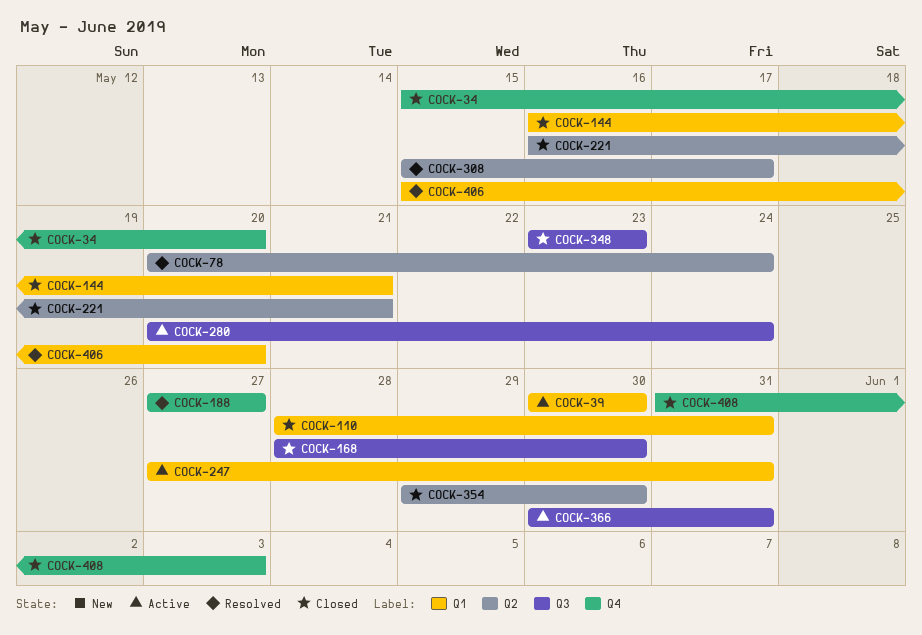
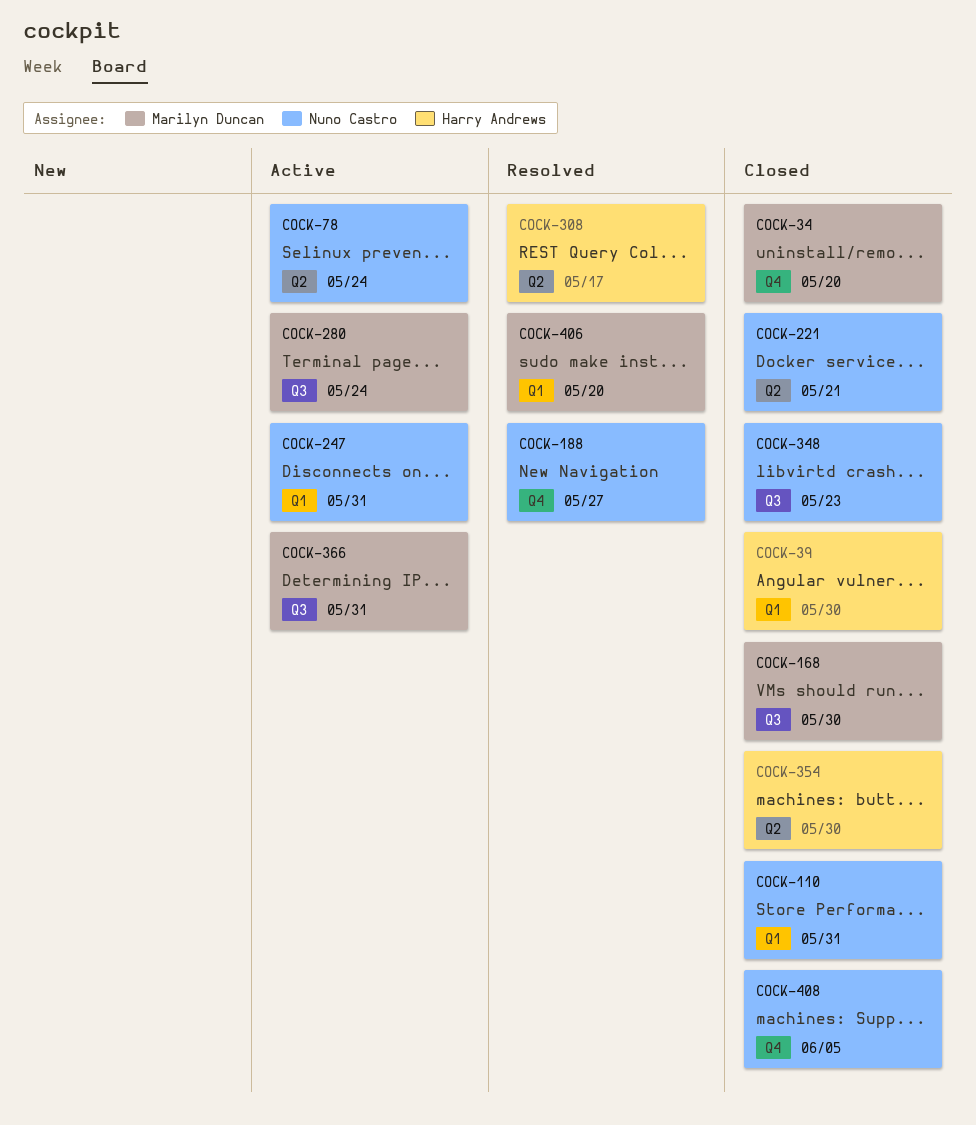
COCK-39, status: Active -> Closed
COCK-78, status: Resolved -> Active
COCK-144: present -> none
COCK-408, due: Jun 3 -> Jun 5

